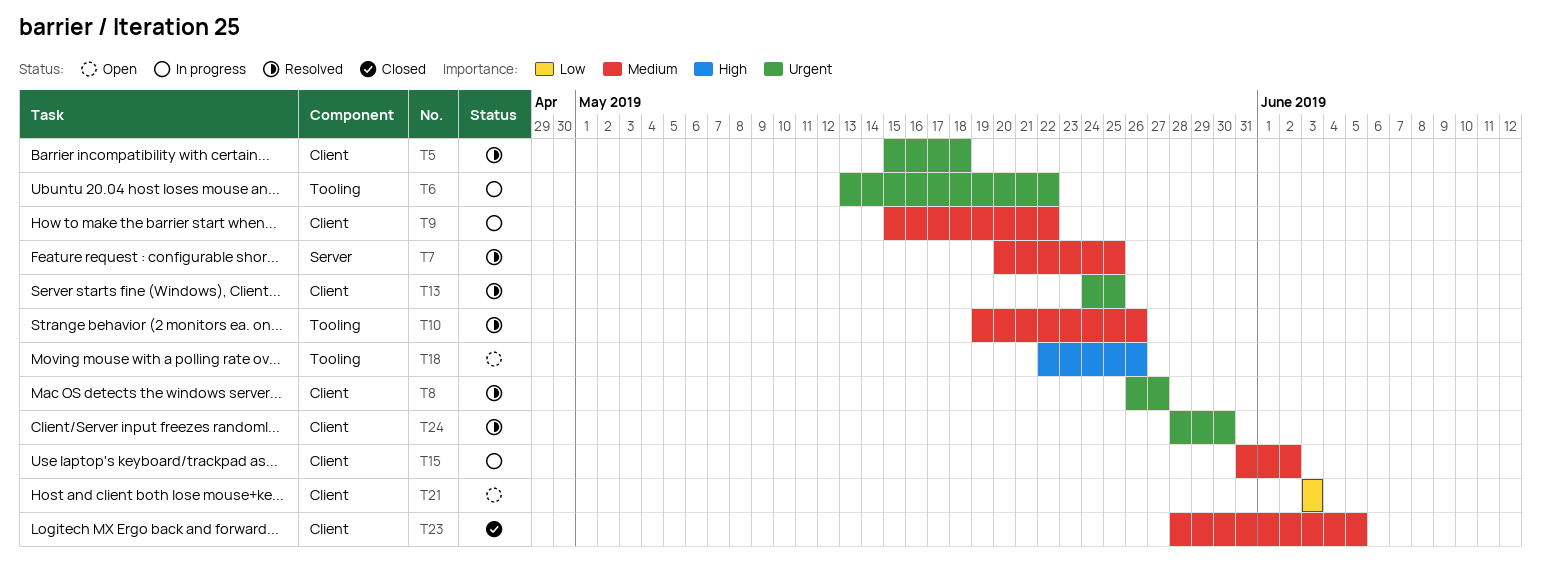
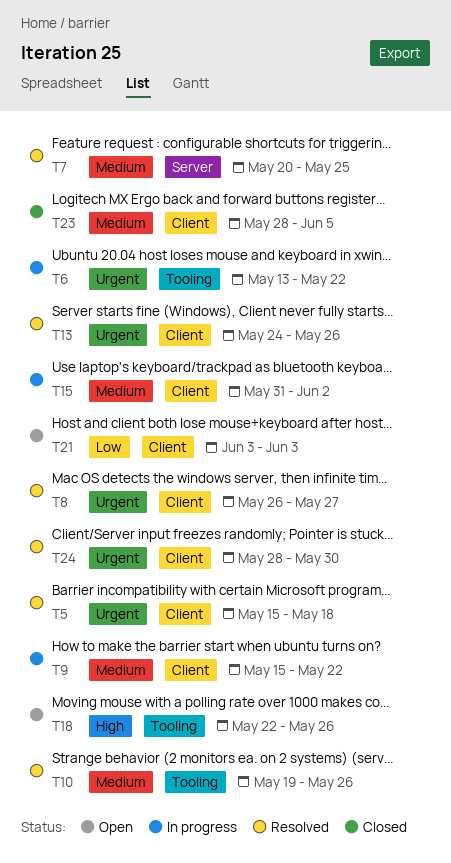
T13, due: May 25 -> May 26

